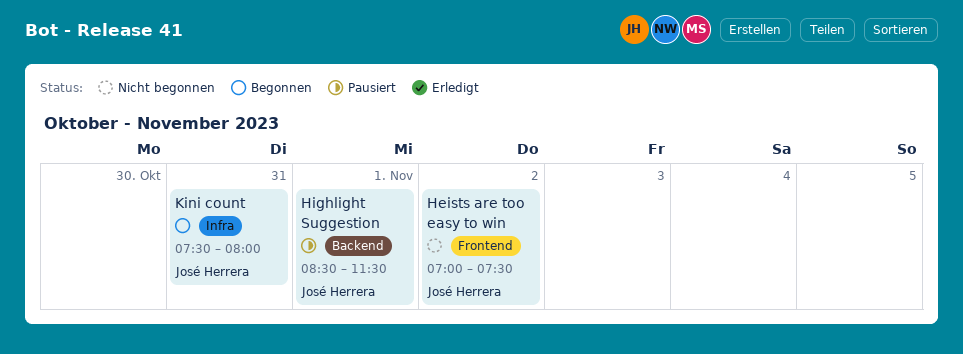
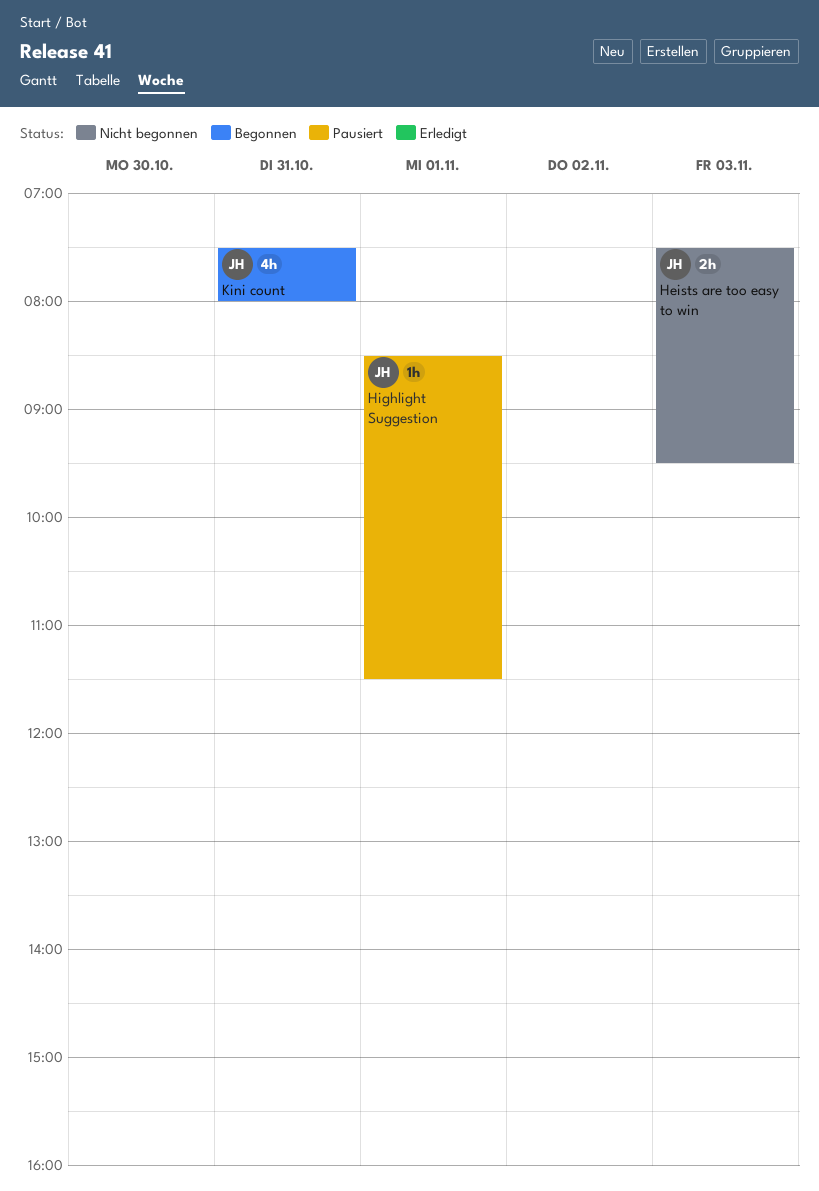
Heists are too easy to win, day: Nov 2 -> Nov 3
Heists are too easy to win, begins: 07:00 -> 07:30
Heists are too easy to win, ends: 07:30 -> 09:30

